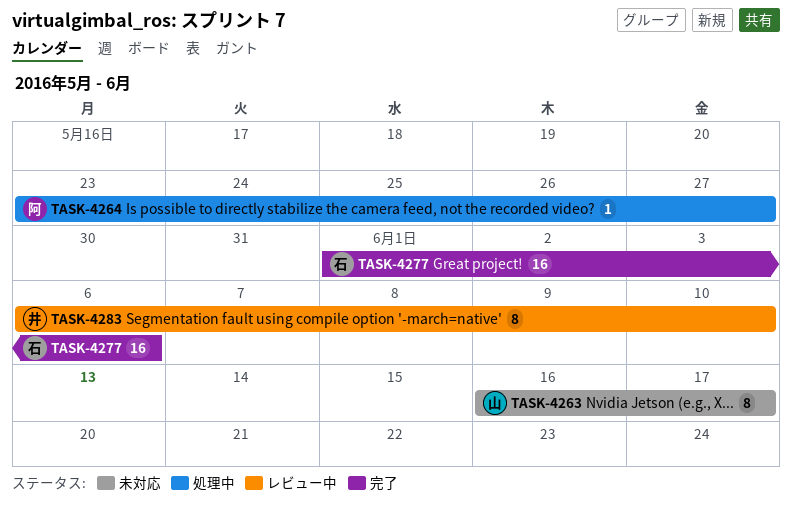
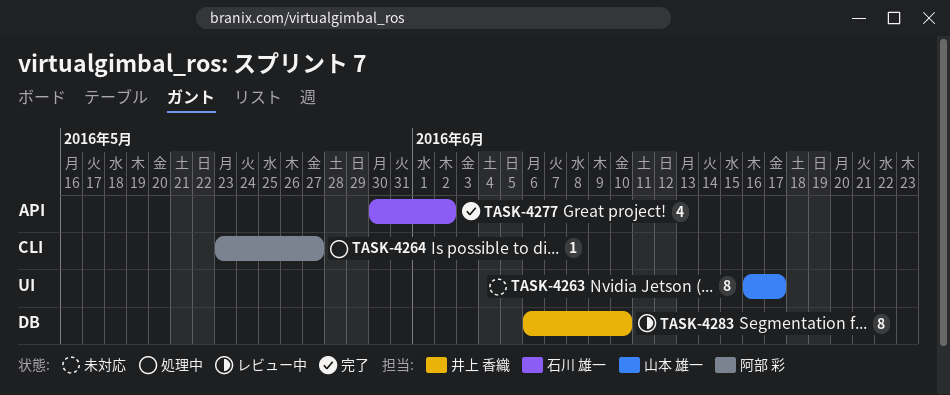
TASK-4277, estimate: 16 -> 4
TASK-4277, start: Jun 1 -> May 30
TASK-4277, due: Jun 6 -> Jun 2

